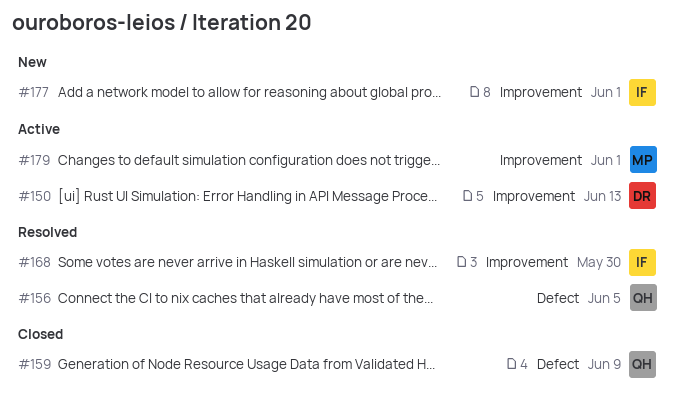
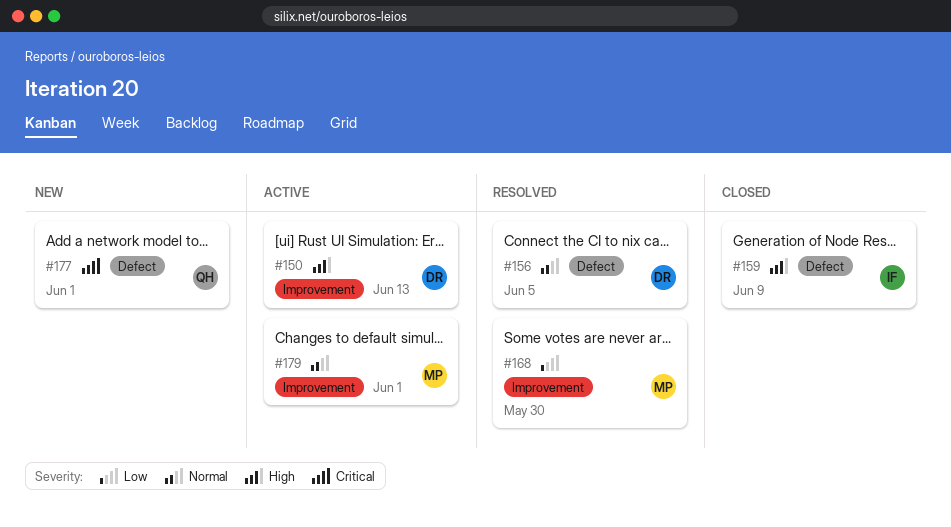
#156, owner: QH -> DR
#159, owner: QH -> IF
#168, owner: IF -> MP
#177, owner: IF -> QH
#177, label: Improvement -> Defect

